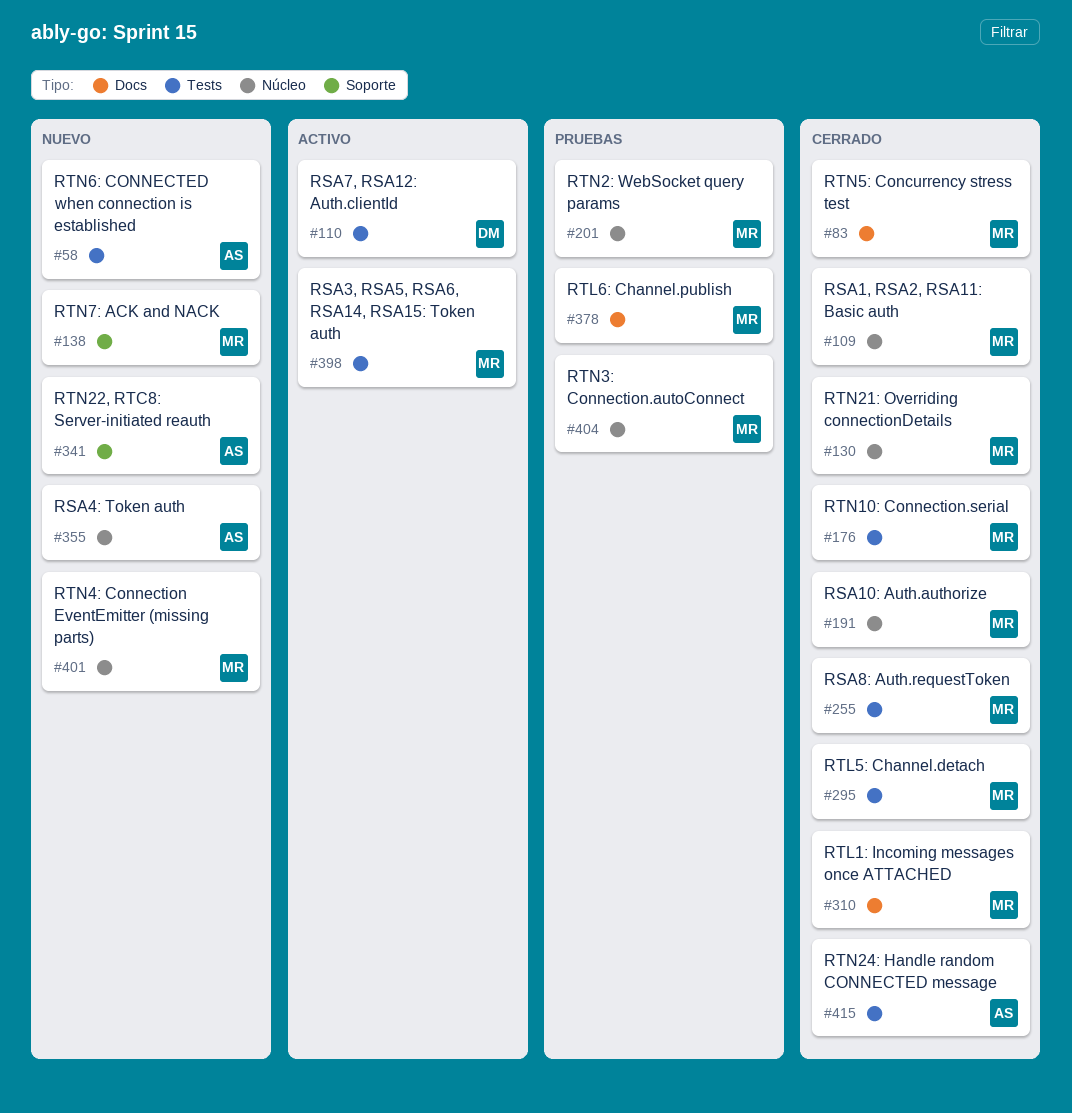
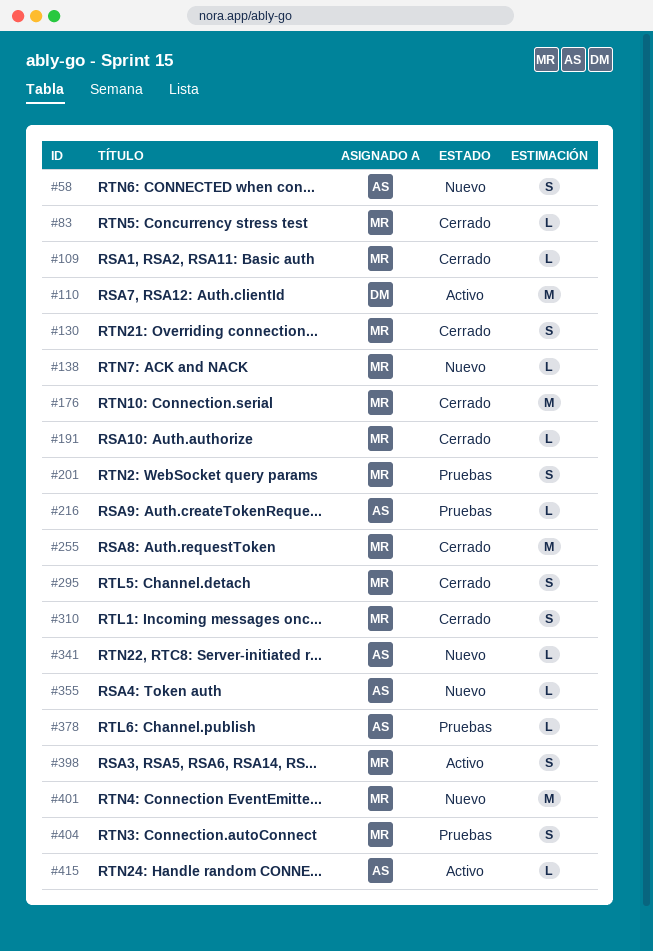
#216: none -> present
#378, owner: MR -> AS
#415, status: Cerrado -> Activo

